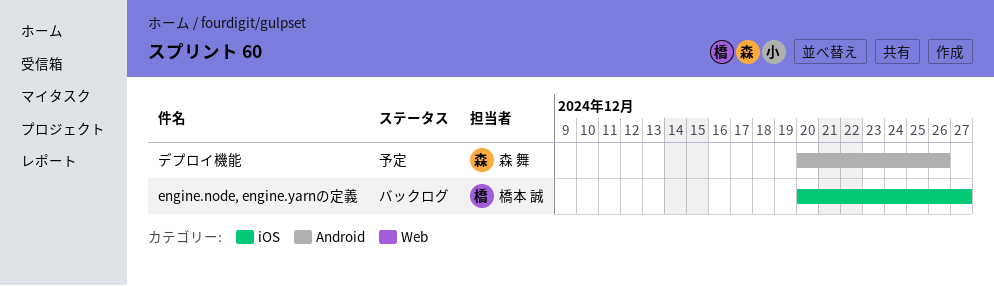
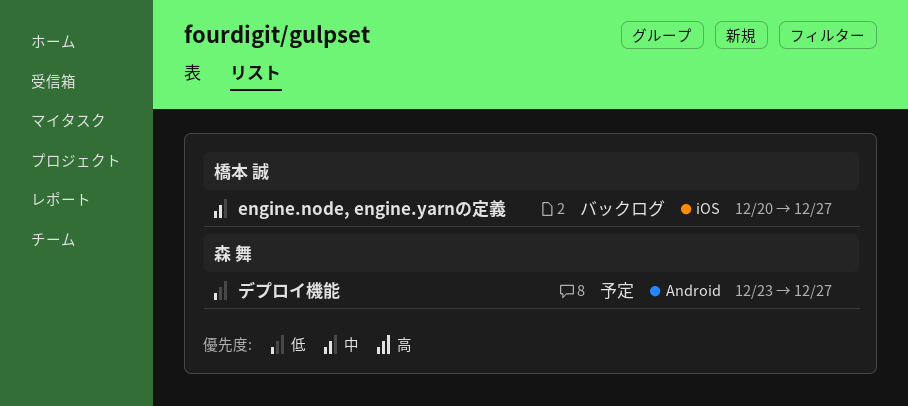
デプロイ機能, start: Dec 20 -> Dec 23
デプロイ機能, due: Dec 26 -> Dec 27

